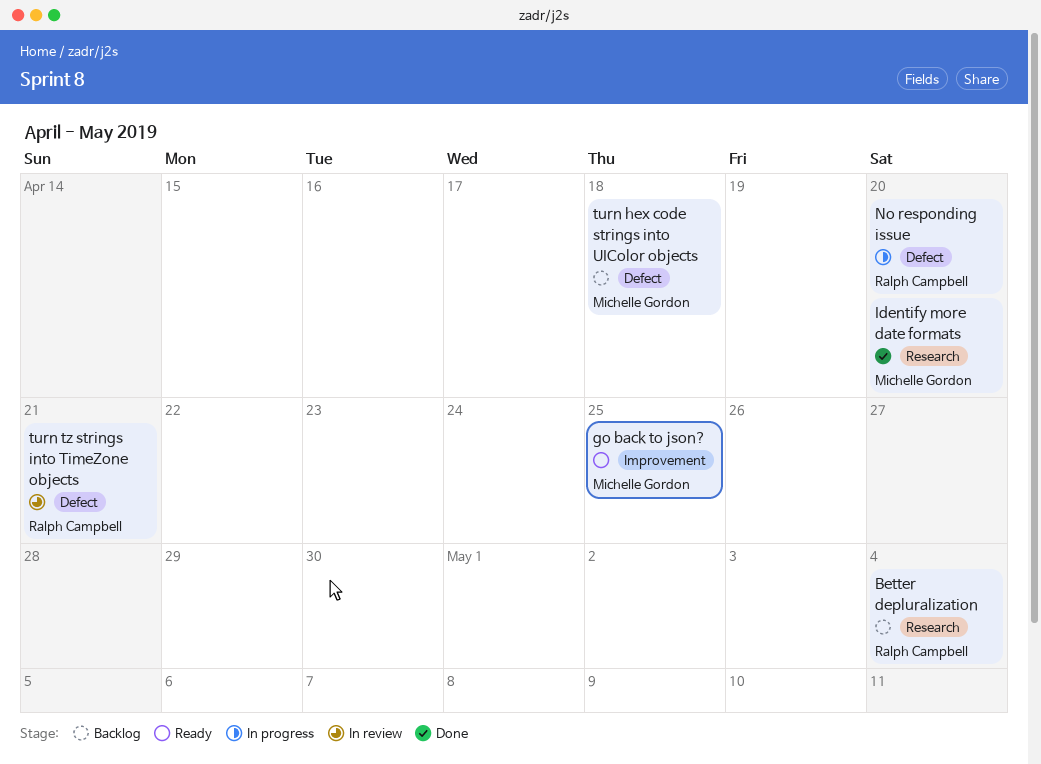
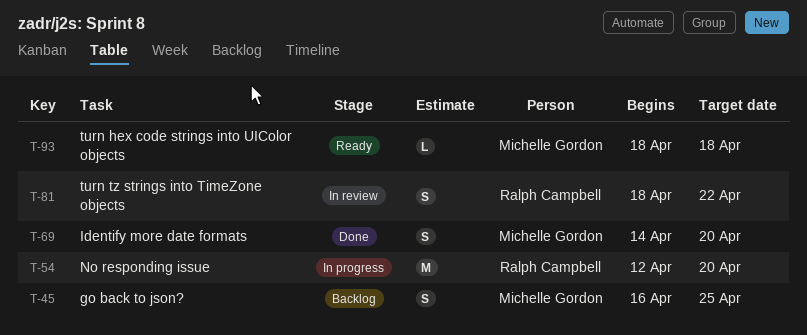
Better depluralization: present -> none
go back to json?, status: Ready -> Backlog
turn hex code strings into UIColor objects, status: Backlog -> Ready
turn tz strings into TimeZone objects, due: Apr 21 -> Apr 22

